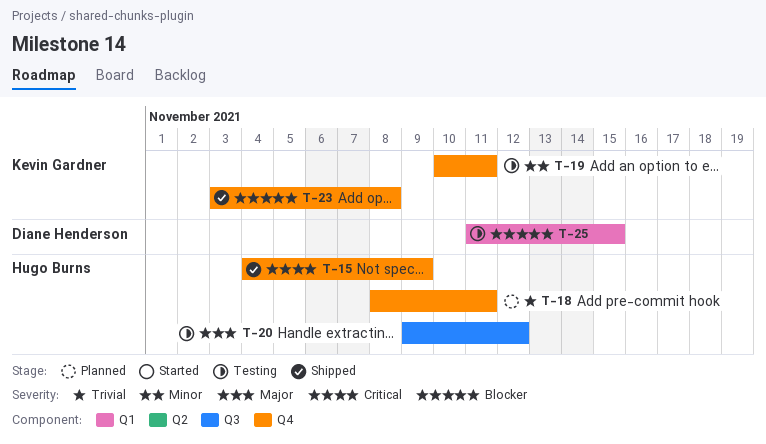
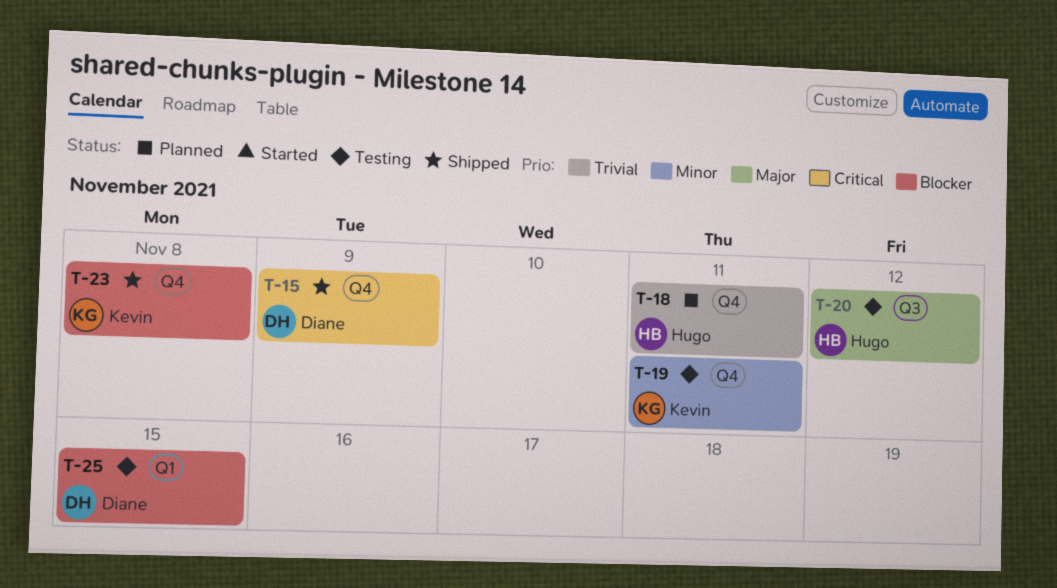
T-15, owner: Hugo Burns -> Diane Henderson

